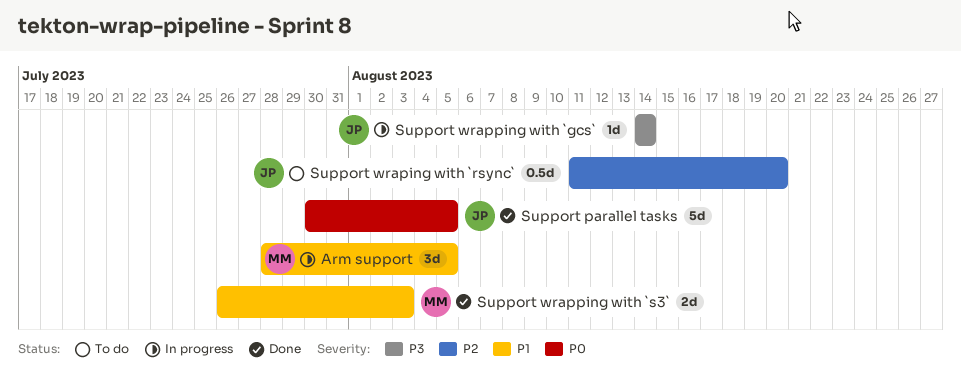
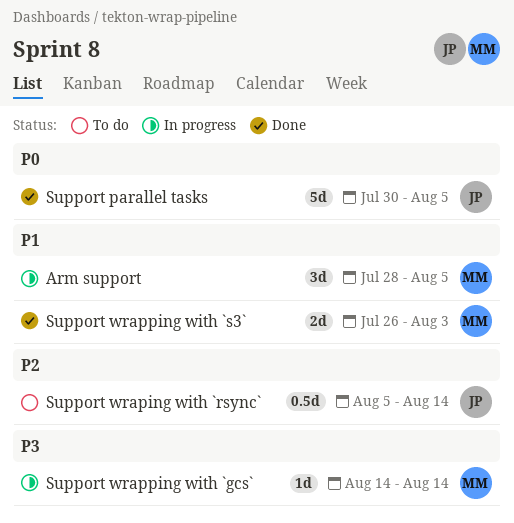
Support wraping with `rsync`, start: Aug 11 -> Aug 5
Support wraping with `rsync`, due: Aug 20 -> Aug 14
Support wrapping with `gcs`, owner: JP -> MM

